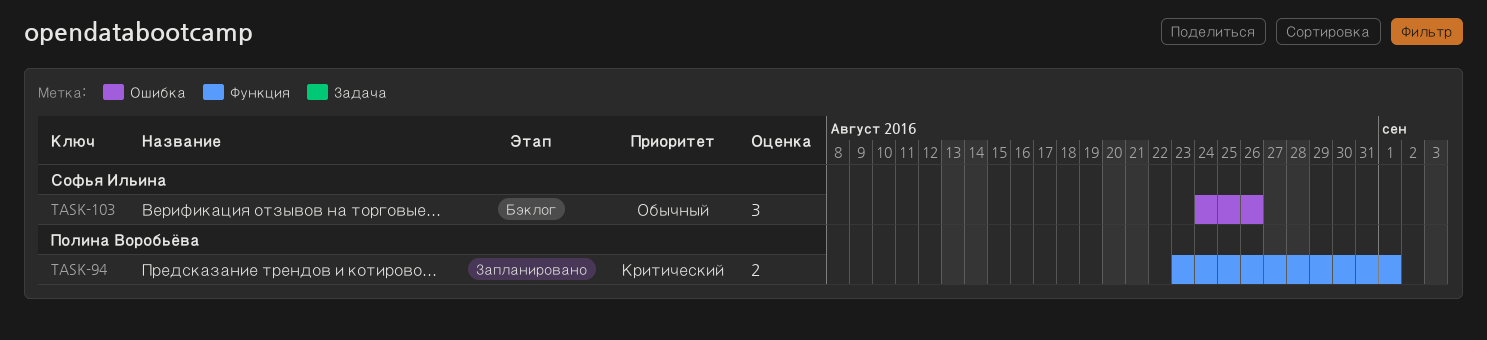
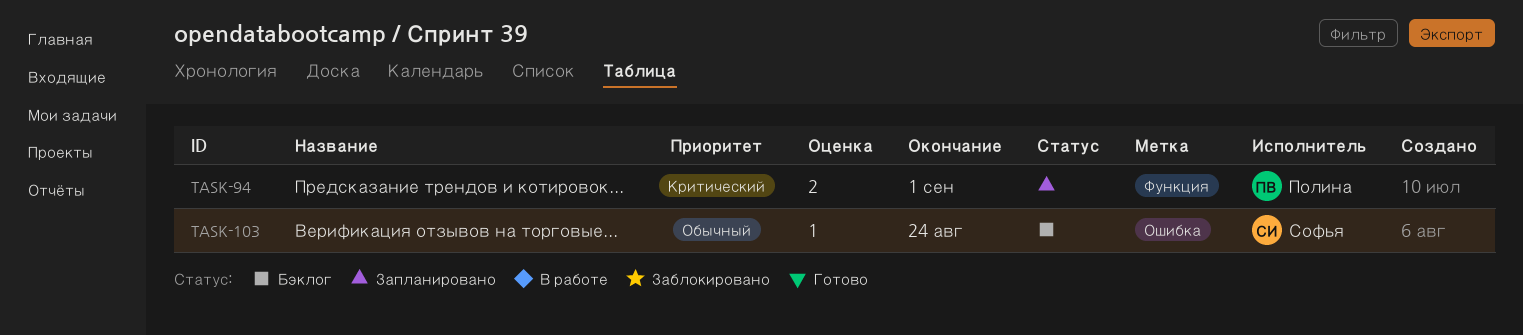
TASK-103, estimate: 3 -> 1
TASK-103, due: Aug 26 -> Aug 24

